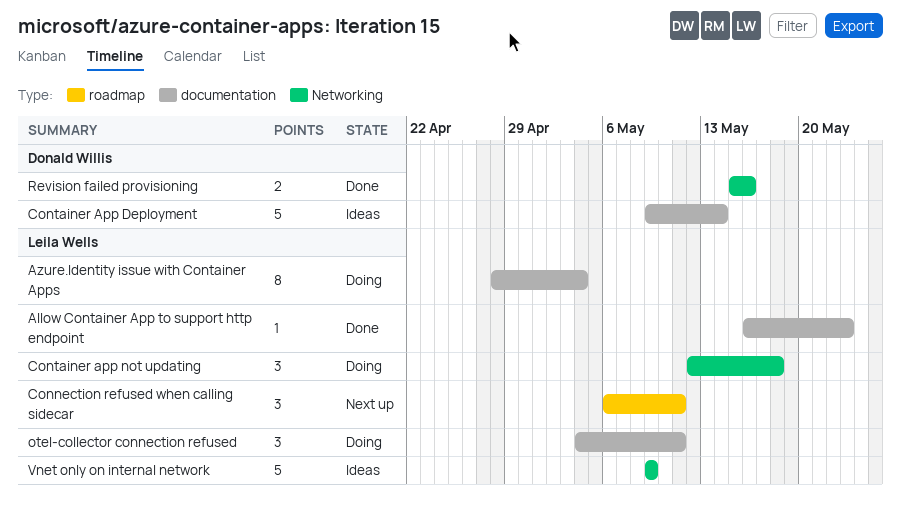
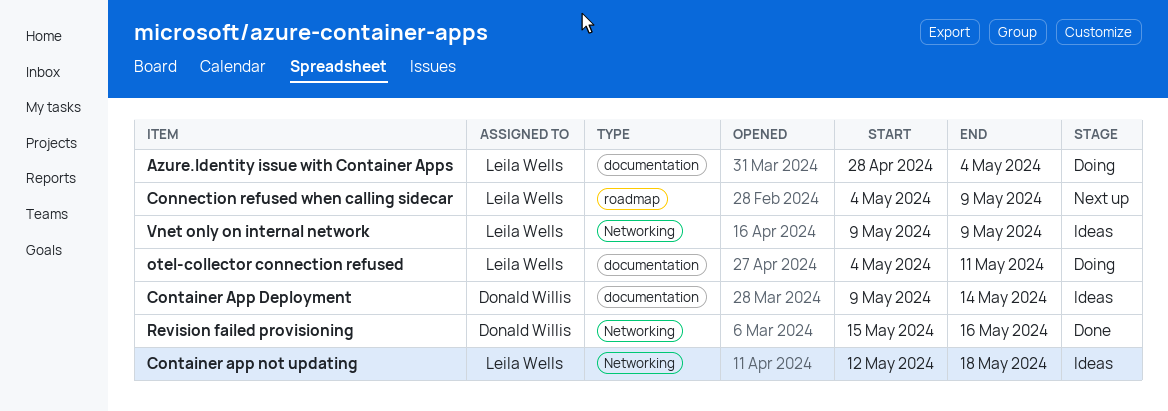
Allow Container App to support http endpoint: present -> none
Connection refused when calling sidecar, start: May 6 -> May 4
Connection refused when calling sidecar, due: May 11 -> May 9
Container app not updating, status: Doing -> Ideas

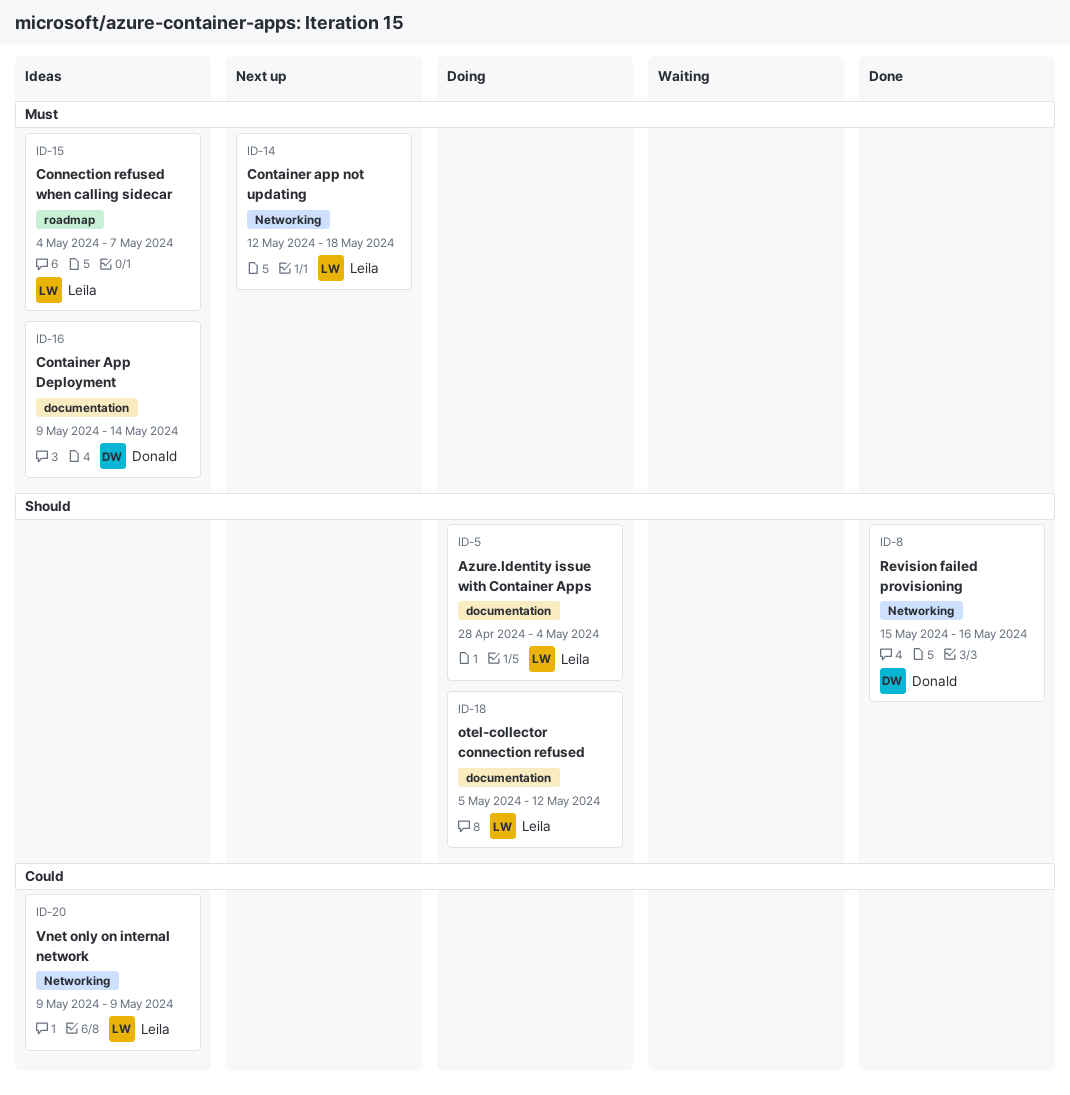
Connection refused when calling sidecar, status: Next up -> Ideas
Connection refused when calling sidecar, due: May 9 -> May 7
Container app not updating, status: Ideas -> Next up
otel-collector connection refused, start: May 4 -> May 5
otel-collector connection refused, due: May 11 -> May 12

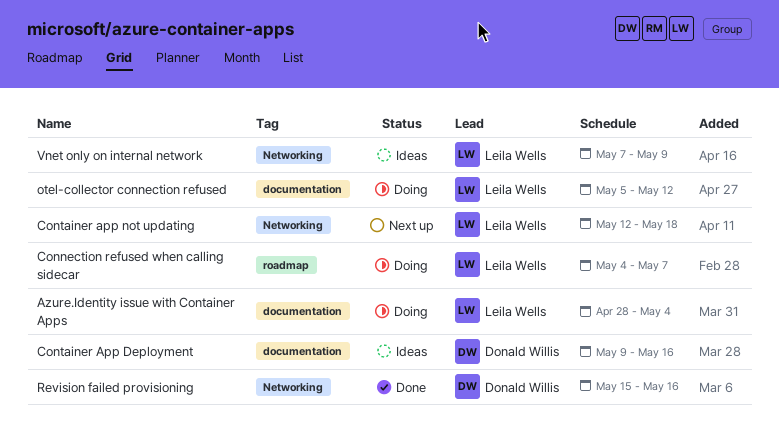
Connection refused when calling sidecar, status: Ideas -> Doing
Container App Deployment, due: May 14 -> May 16
Vnet only on internal network, start: May 9 -> May 7

